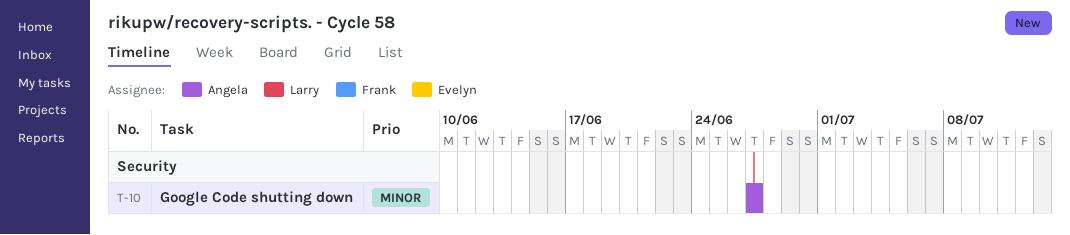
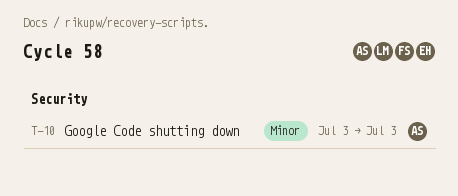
T-10, start: Jun 27 -> Jul 3
T-10, due: Jun 27 -> Jul 3

